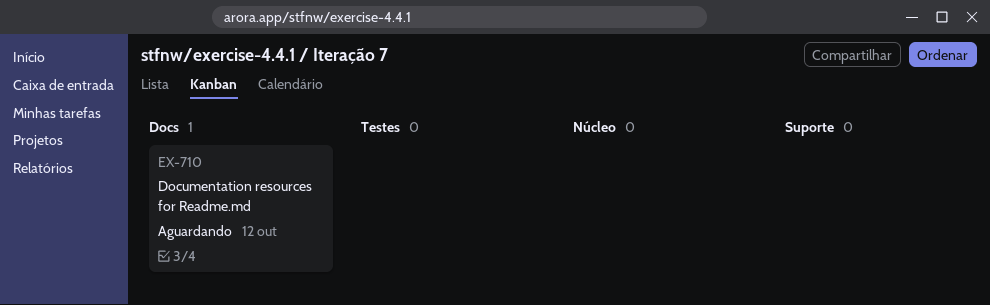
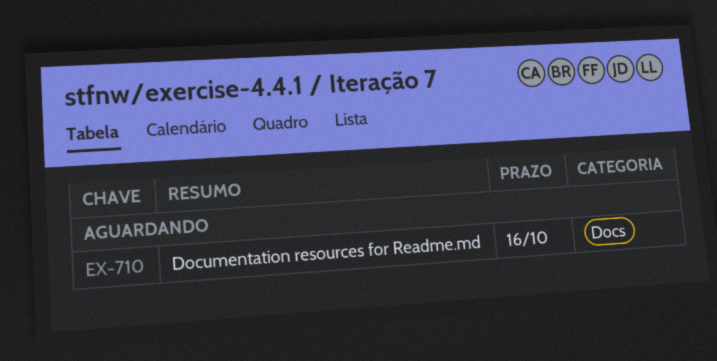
EX-710, due: Oct 12 -> Oct 16

